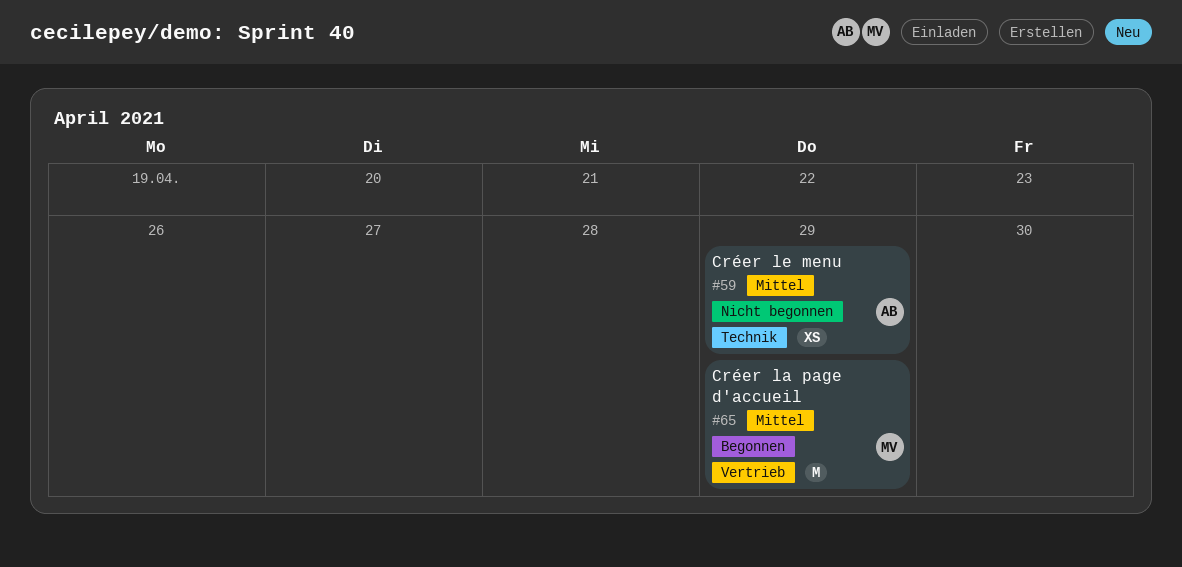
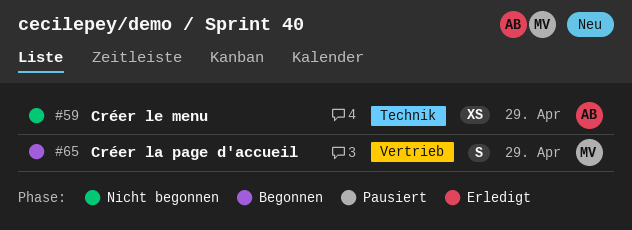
#65, estimate: M -> S

